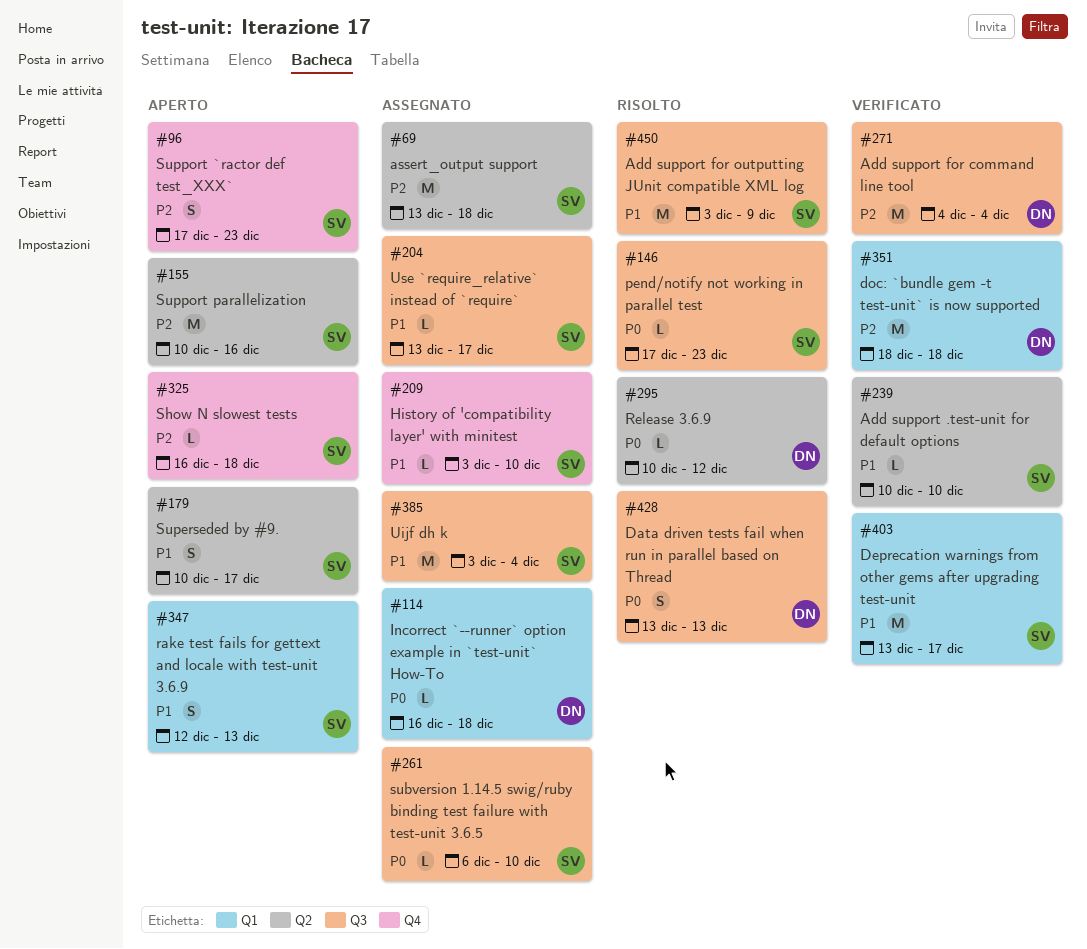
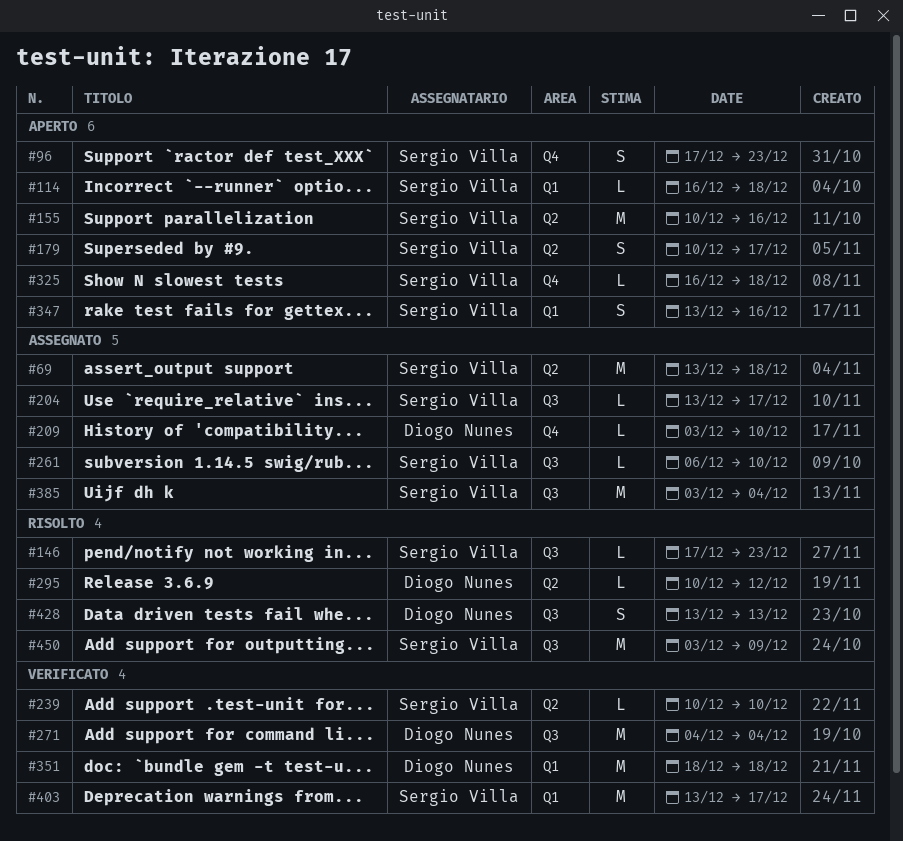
#114, status: Assegnato -> Aperto
#114, owner: Diogo Nunes -> Sergio Villa
#209, owner: Sergio Villa -> Diogo Nunes
#347, start: Dec 12 -> Dec 13
#347, due: Dec 13 -> Dec 16

